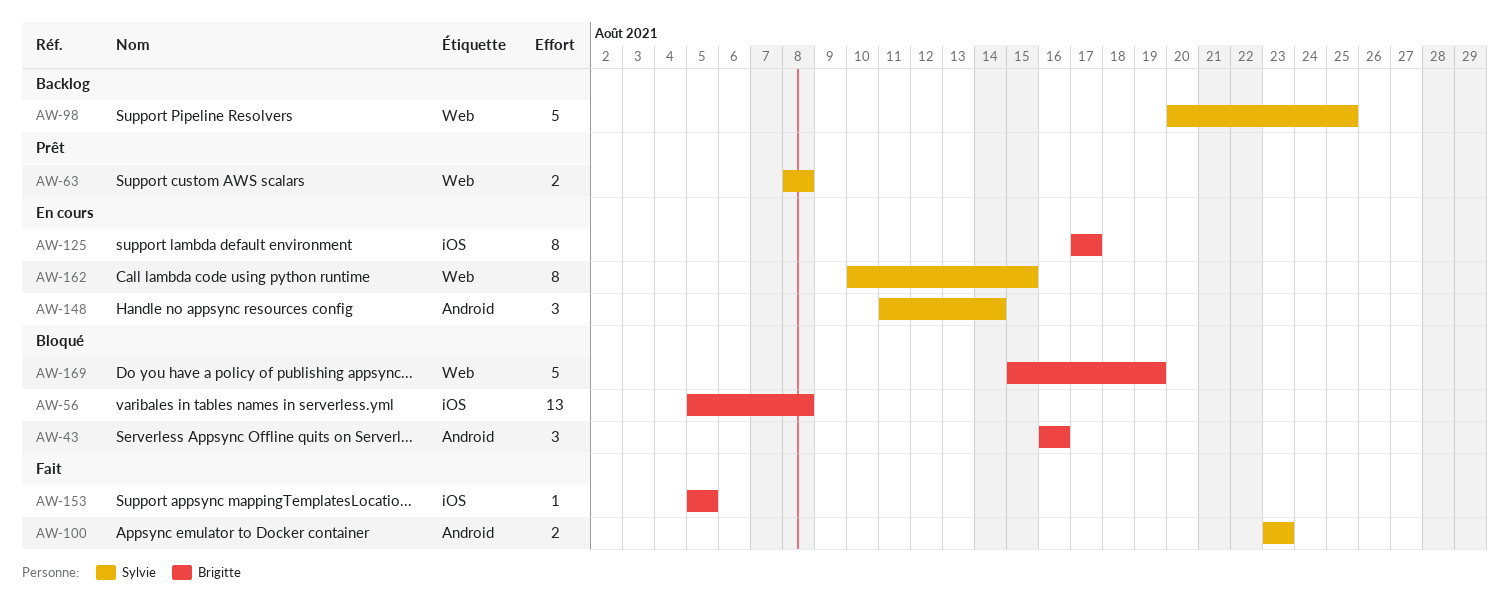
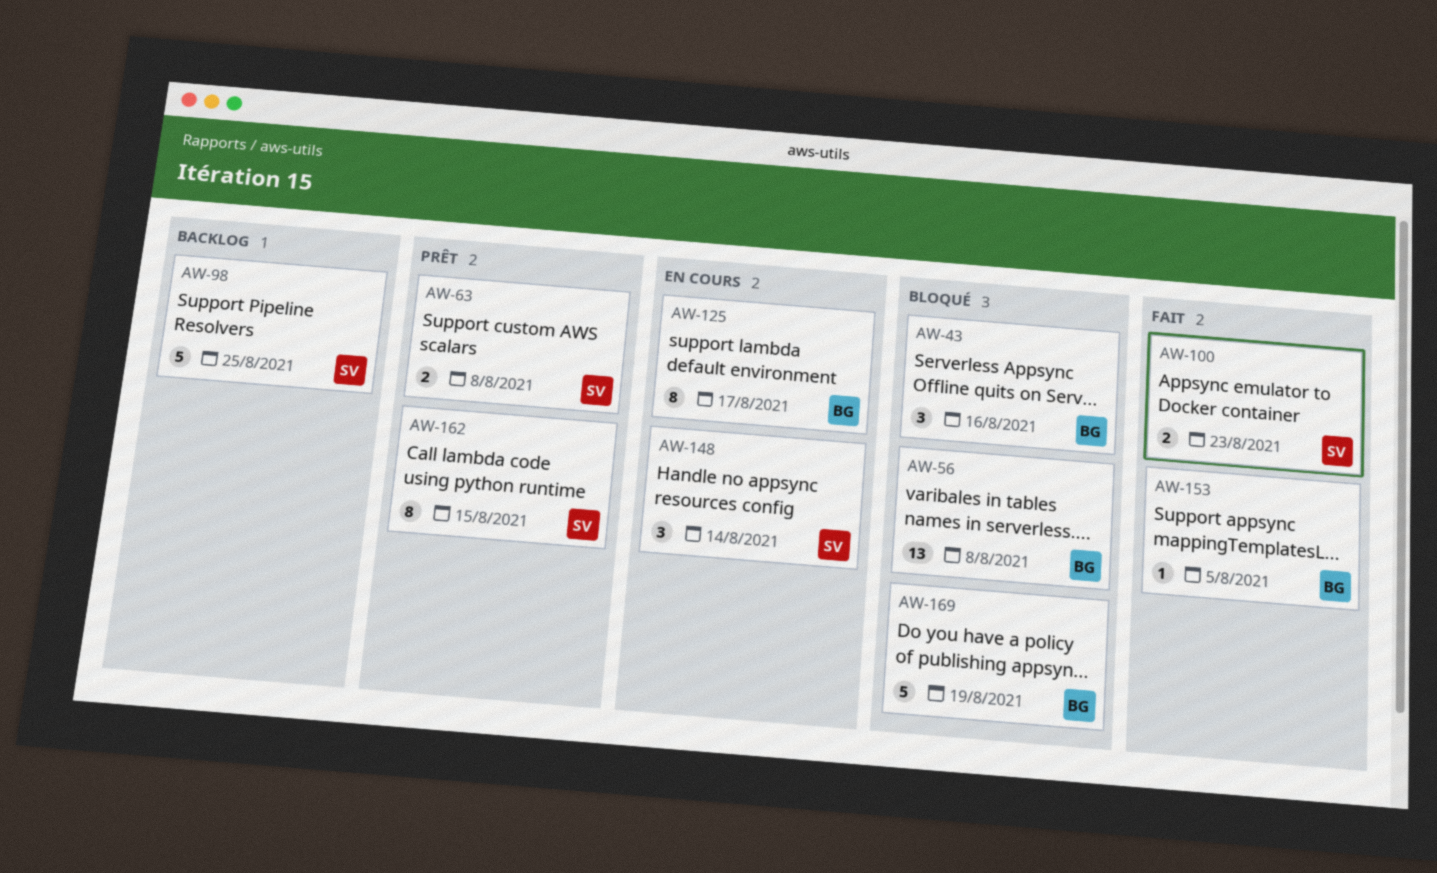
AW-162, status: En cours -> Prêt

